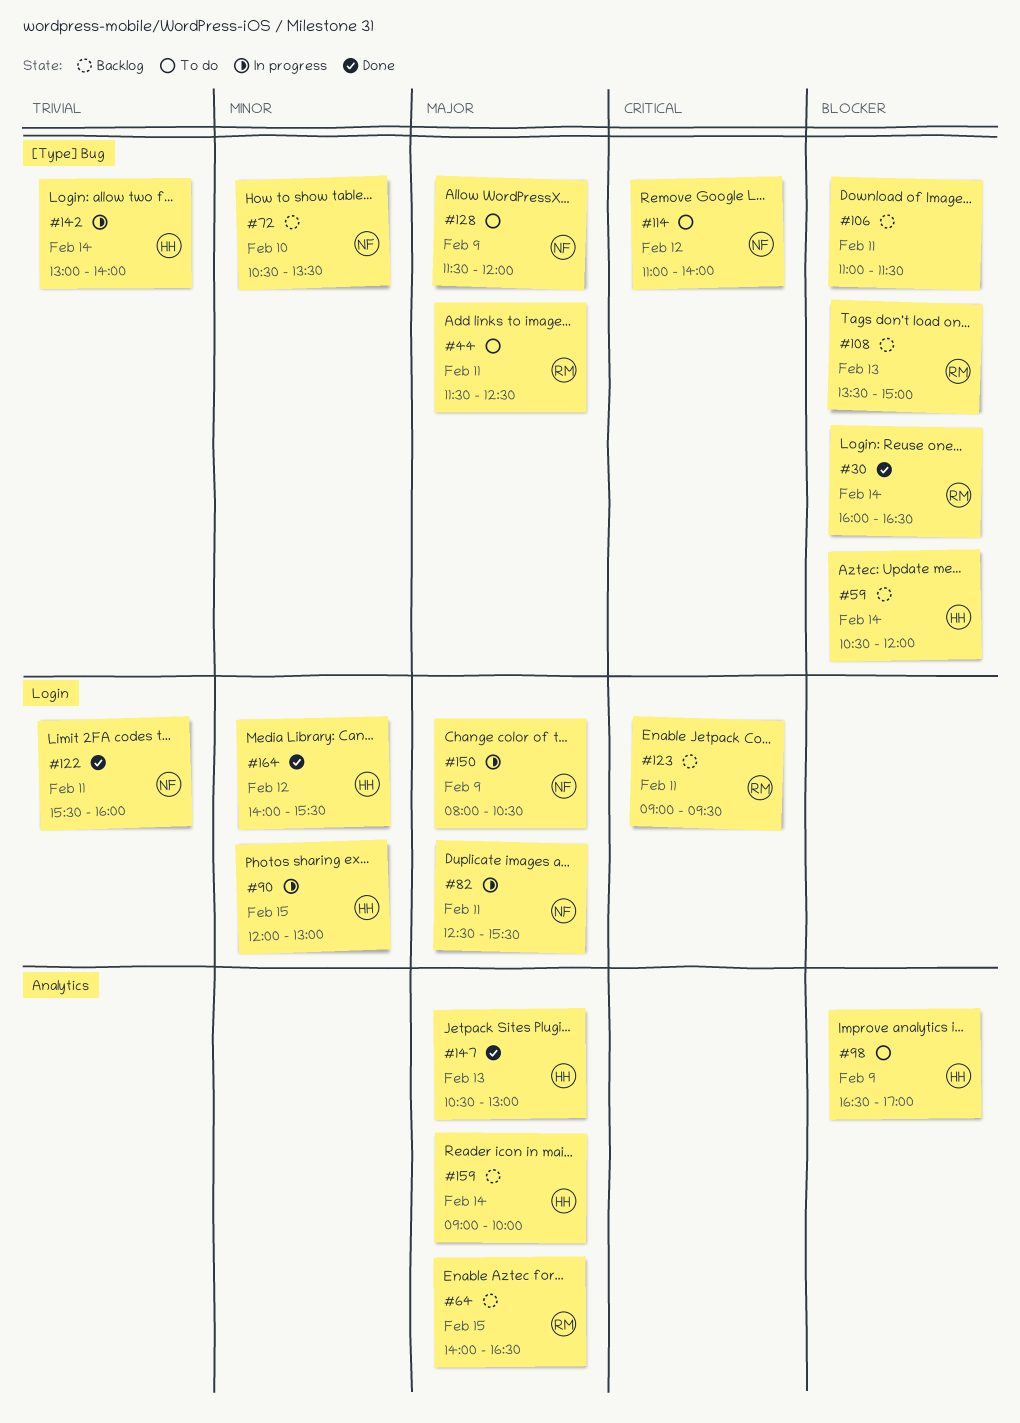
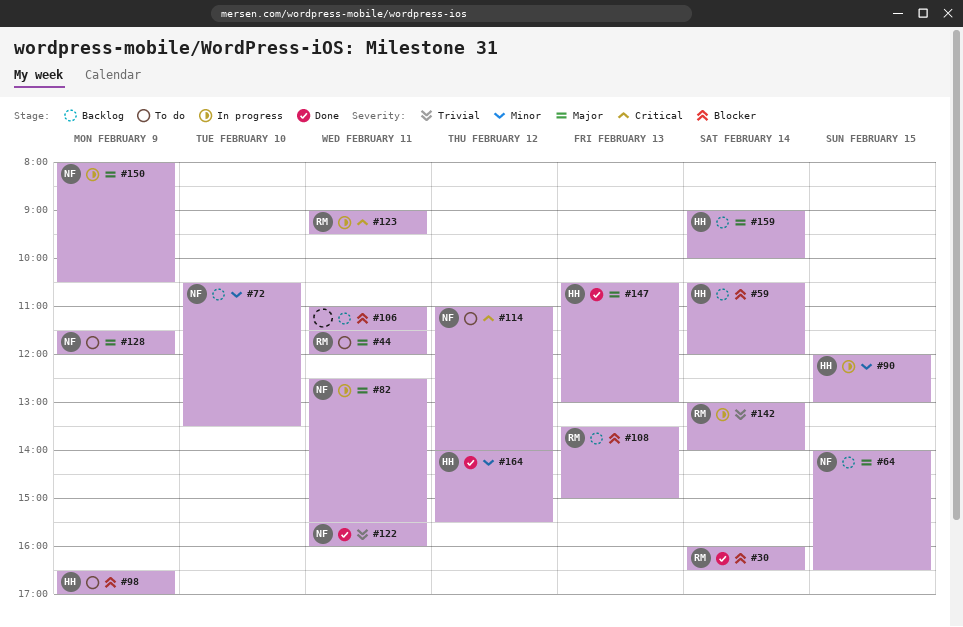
#44, ends: 12:30 -> 12:00
#64, owner: RM -> NF
#123, status: Backlog -> In progress
#142, owner: HH -> RM

